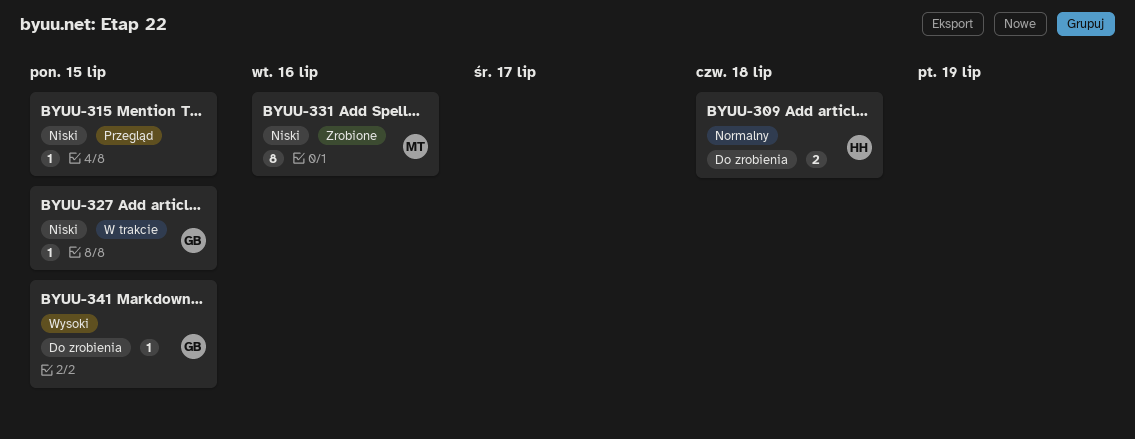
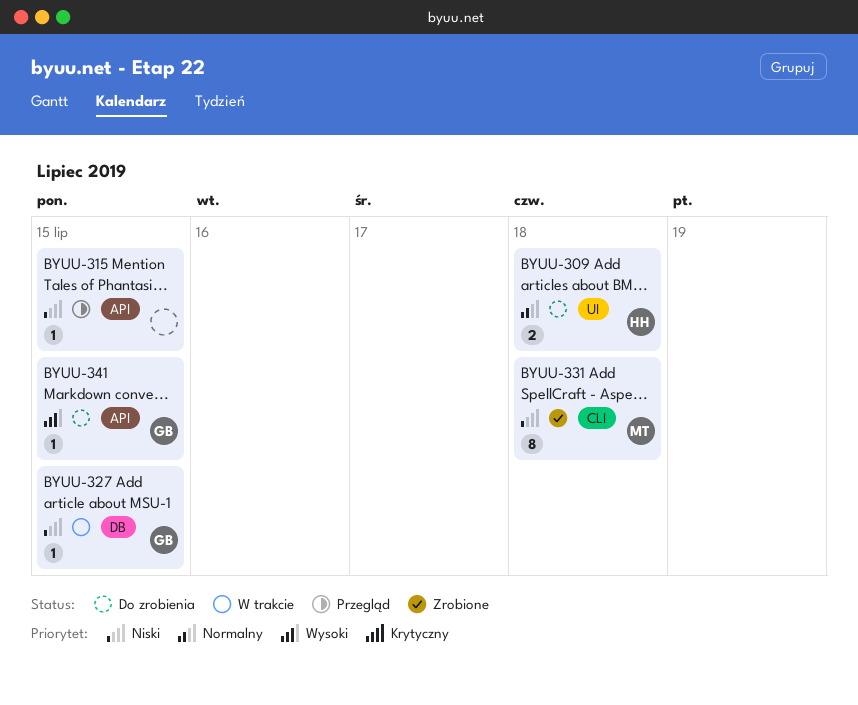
BYUU-331, due: Jul 16 -> Jul 18

